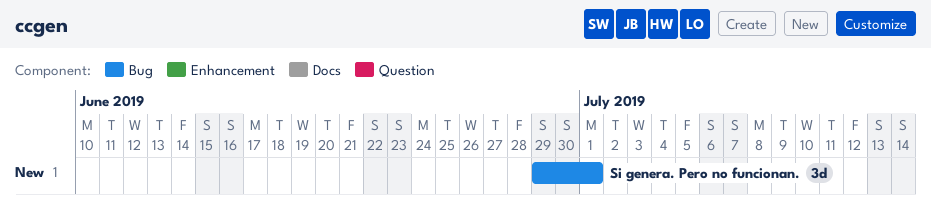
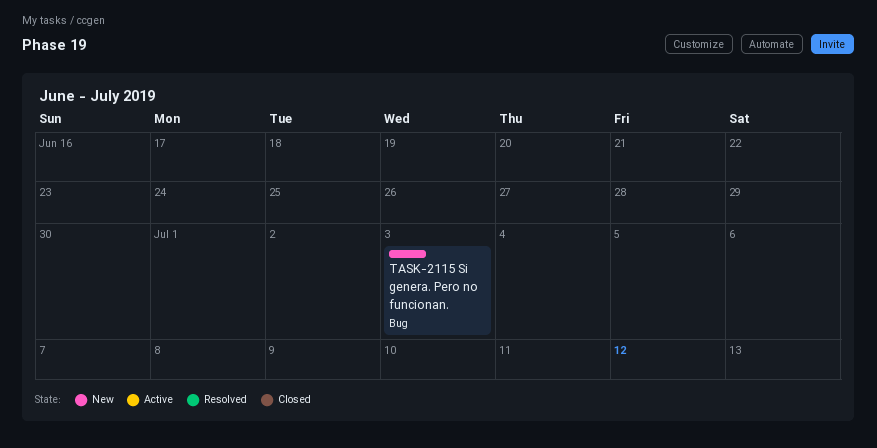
Si genera. Pero no funcionan., due: Jul 1 -> Jul 3

